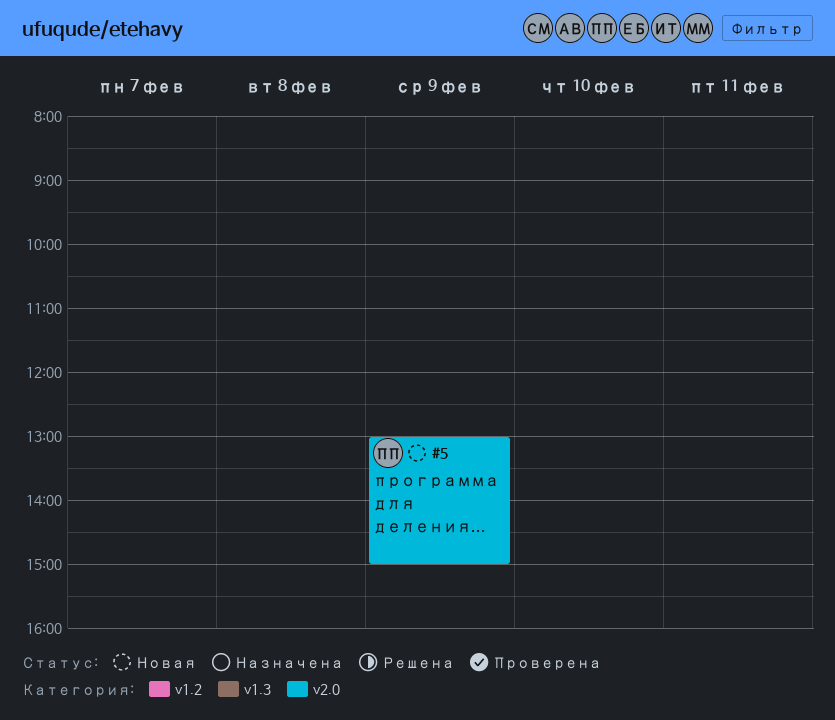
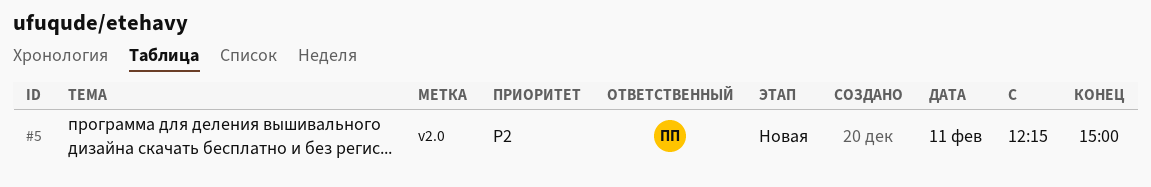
#5, day: Feb 9 -> Feb 11
#5, begins: 13:00 -> 12:15

